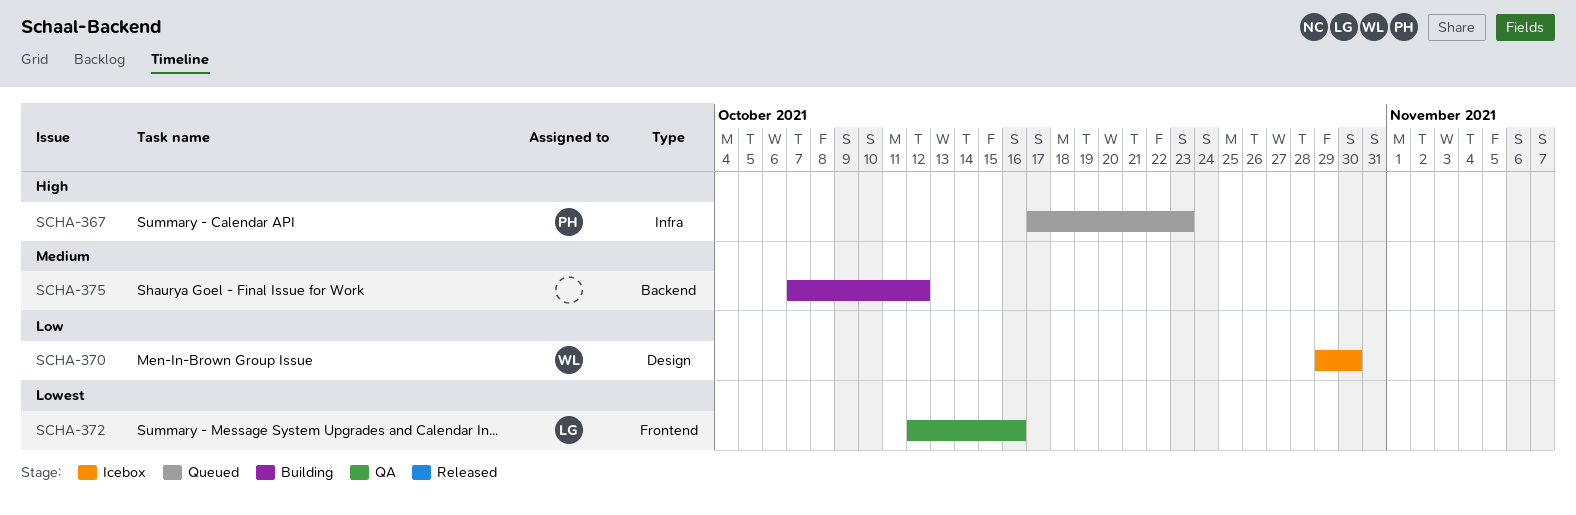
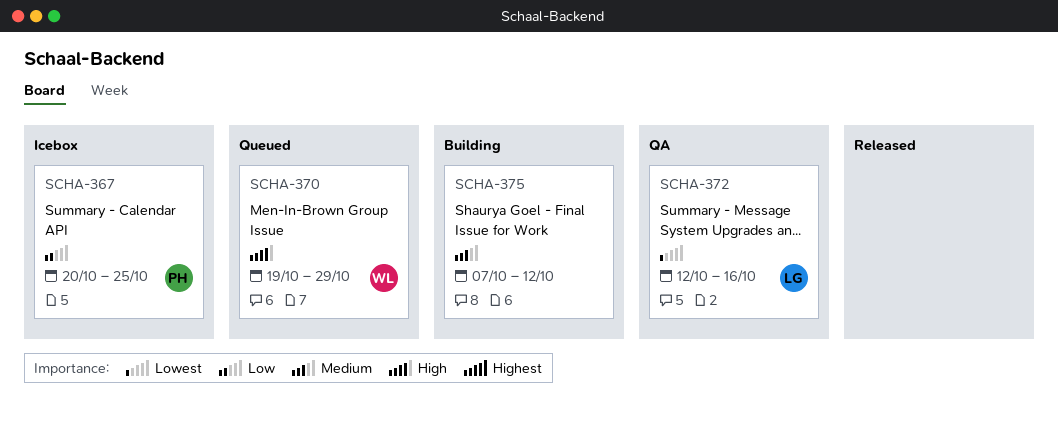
SCHA-367, status: Queued -> Icebox
SCHA-367, priority: High -> Low
SCHA-367, start: Oct 17 -> Oct 20
SCHA-367, due: Oct 23 -> Oct 25
SCHA-370, status: Icebox -> Queued
SCHA-370, priority: Low -> High
SCHA-370, start: Oct 29 -> Oct 19
SCHA-370, due: Oct 30 -> Oct 29

